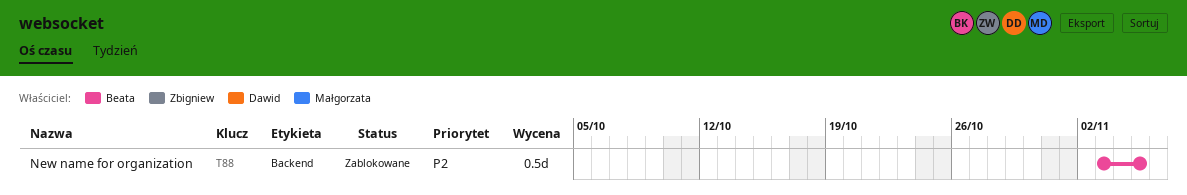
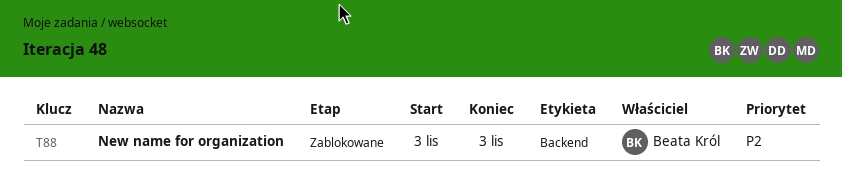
T88, due: Nov 5 -> Nov 3

